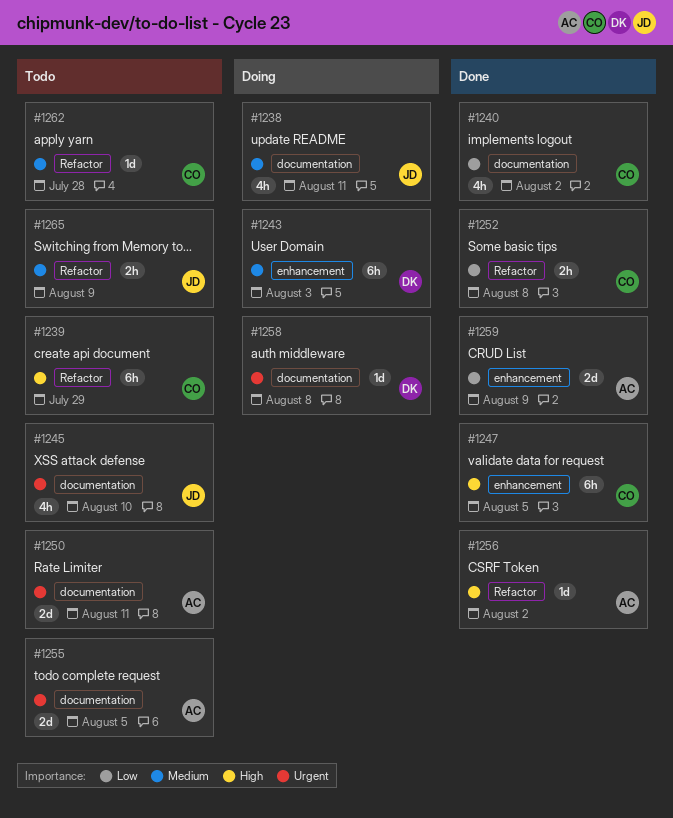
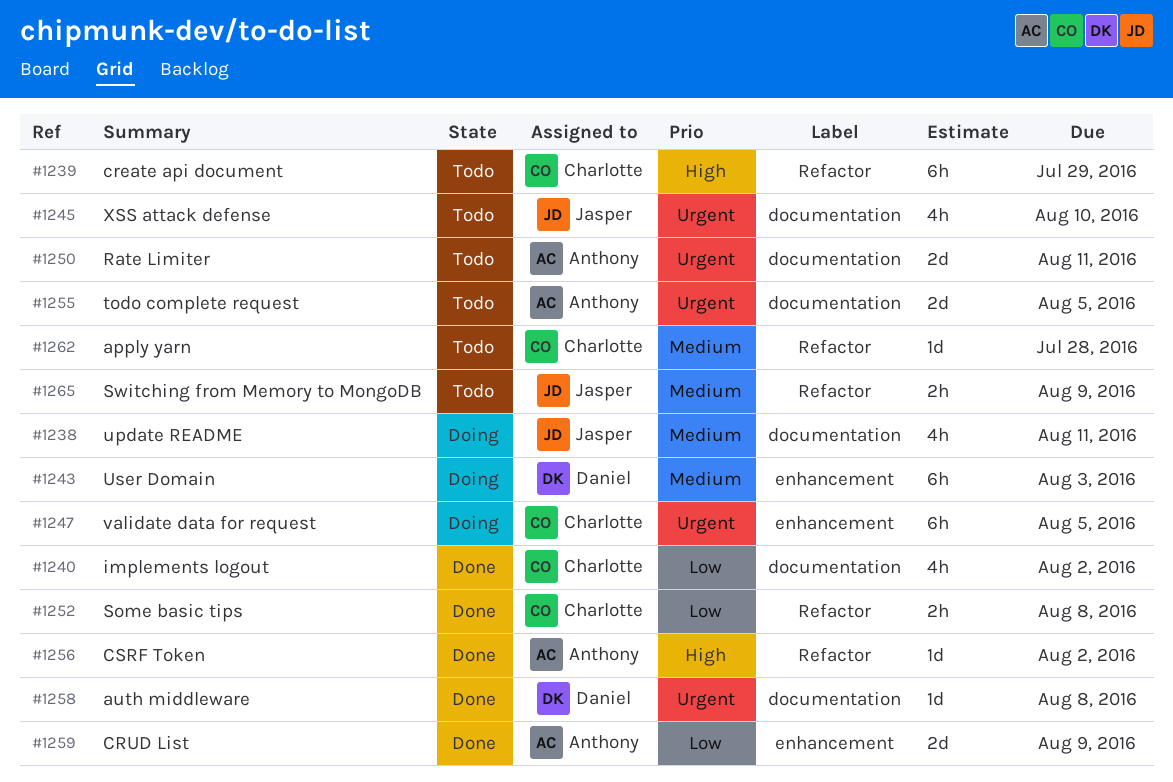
#1247, status: Done -> Doing
#1247, priority: High -> Urgent
#1258, status: Doing -> Done

